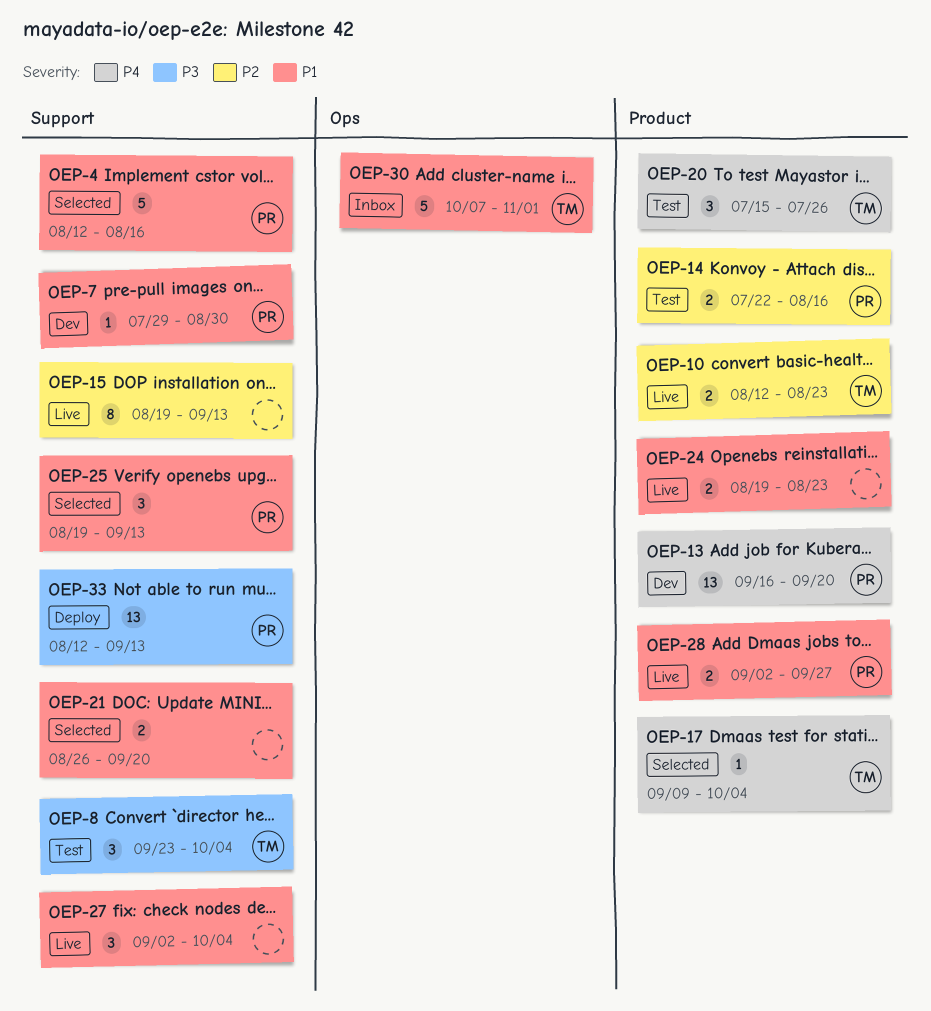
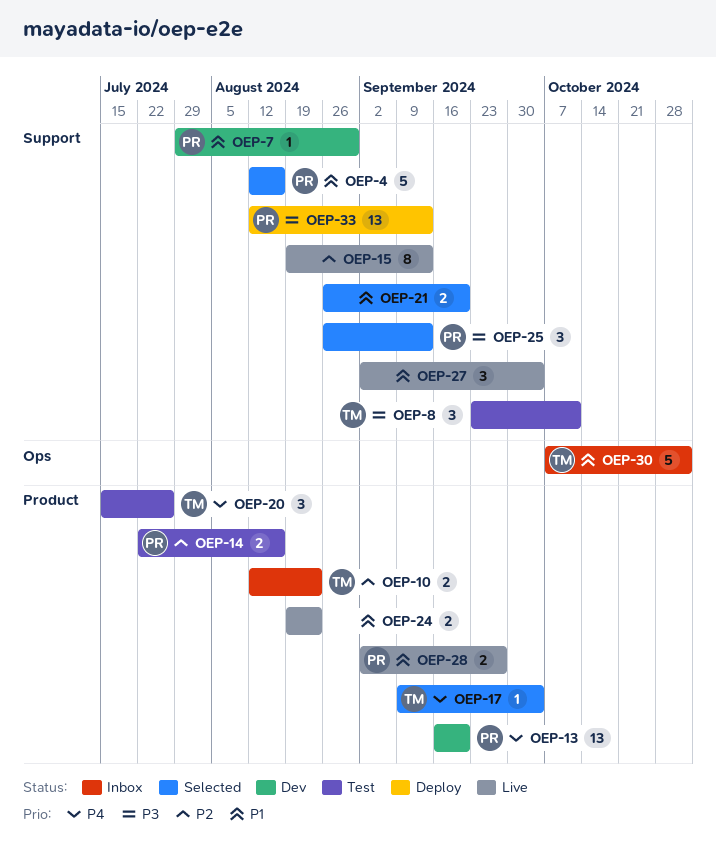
OEP-8, due: Oct 4 -> Oct 11
OEP-10, status: Live -> Inbox
OEP-25, priority: P1 -> P3
OEP-25, start: Aug 19 -> Aug 26

